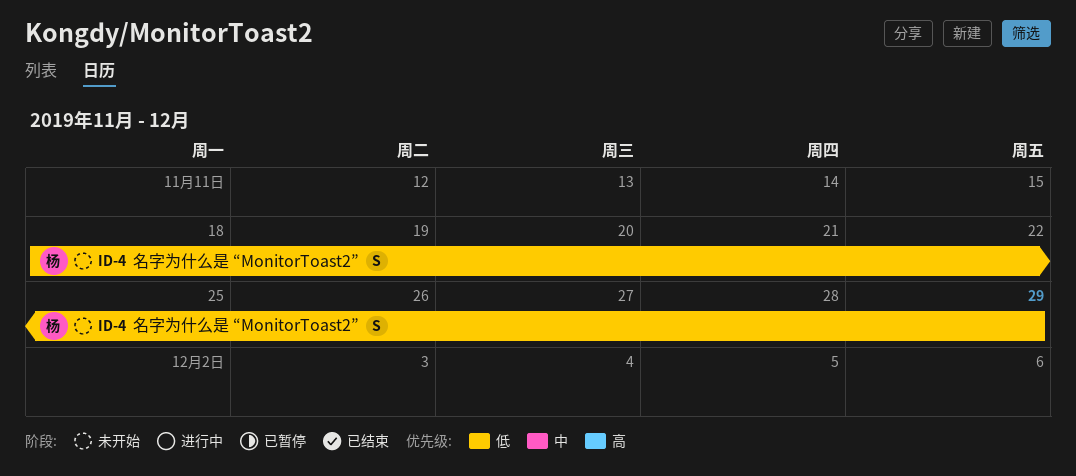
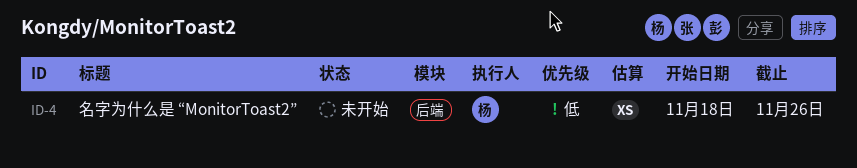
ID-4, estimate: S -> XS
ID-4, due: Nov 29 -> Nov 26

